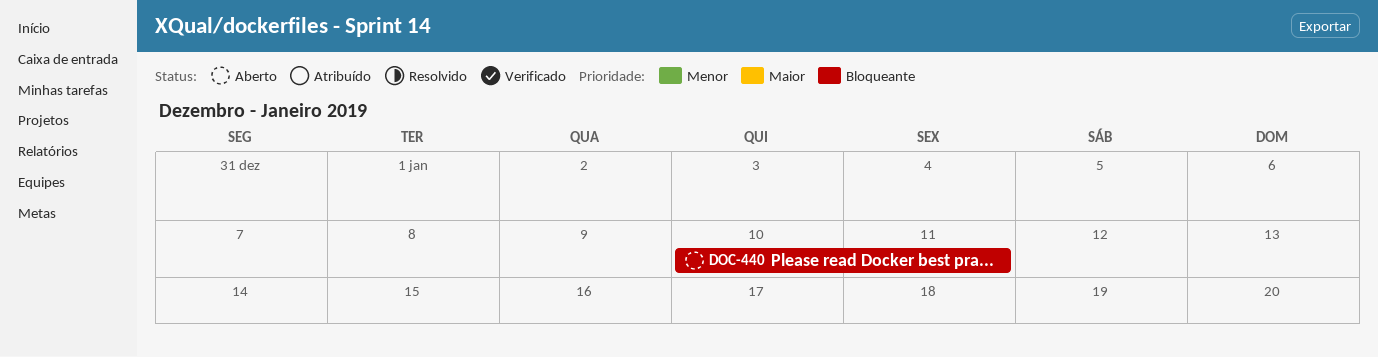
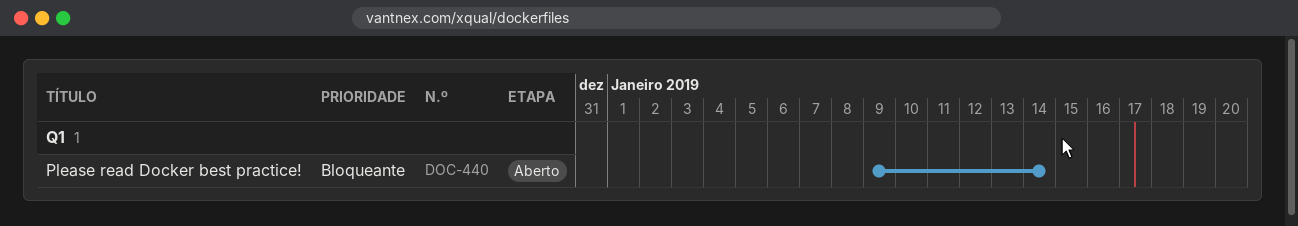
DOC-440, start: Jan 10 -> Jan 9
DOC-440, due: Jan 11 -> Jan 14

